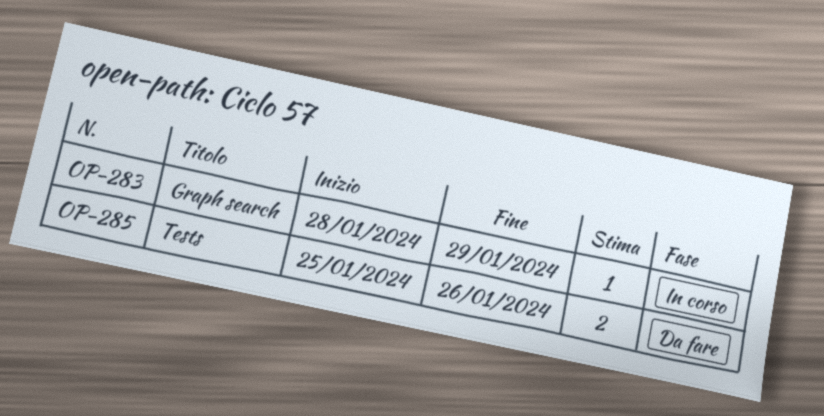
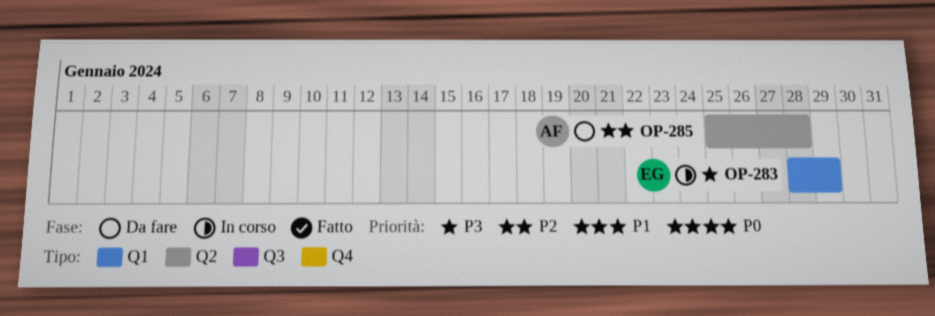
OP-285, due: Jan 26 -> Jan 28

